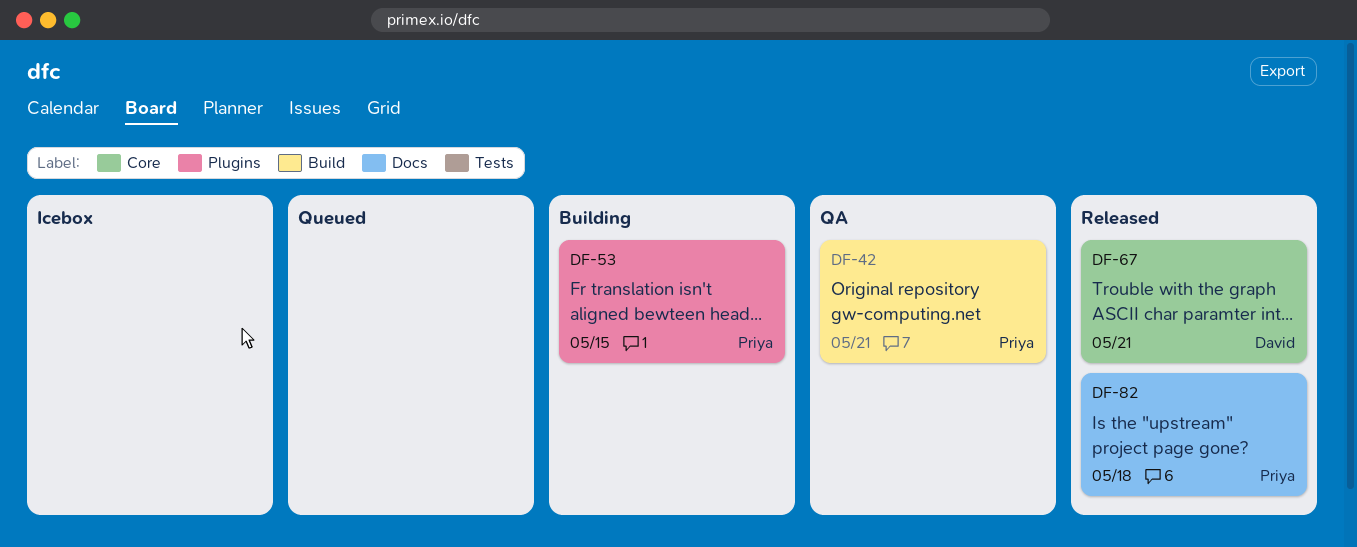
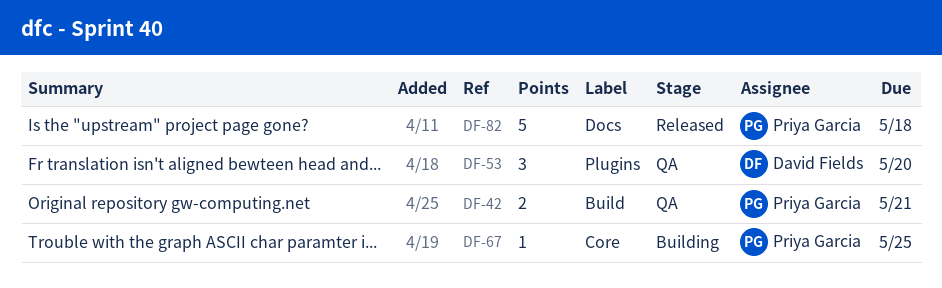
DF-53, status: Building -> QA
DF-53, owner: Priya Garcia -> David Fields
DF-53, due: May 15 -> May 20
DF-67, status: Released -> Building
DF-67, owner: David Fields -> Priya Garcia
DF-67, due: May 21 -> May 25

